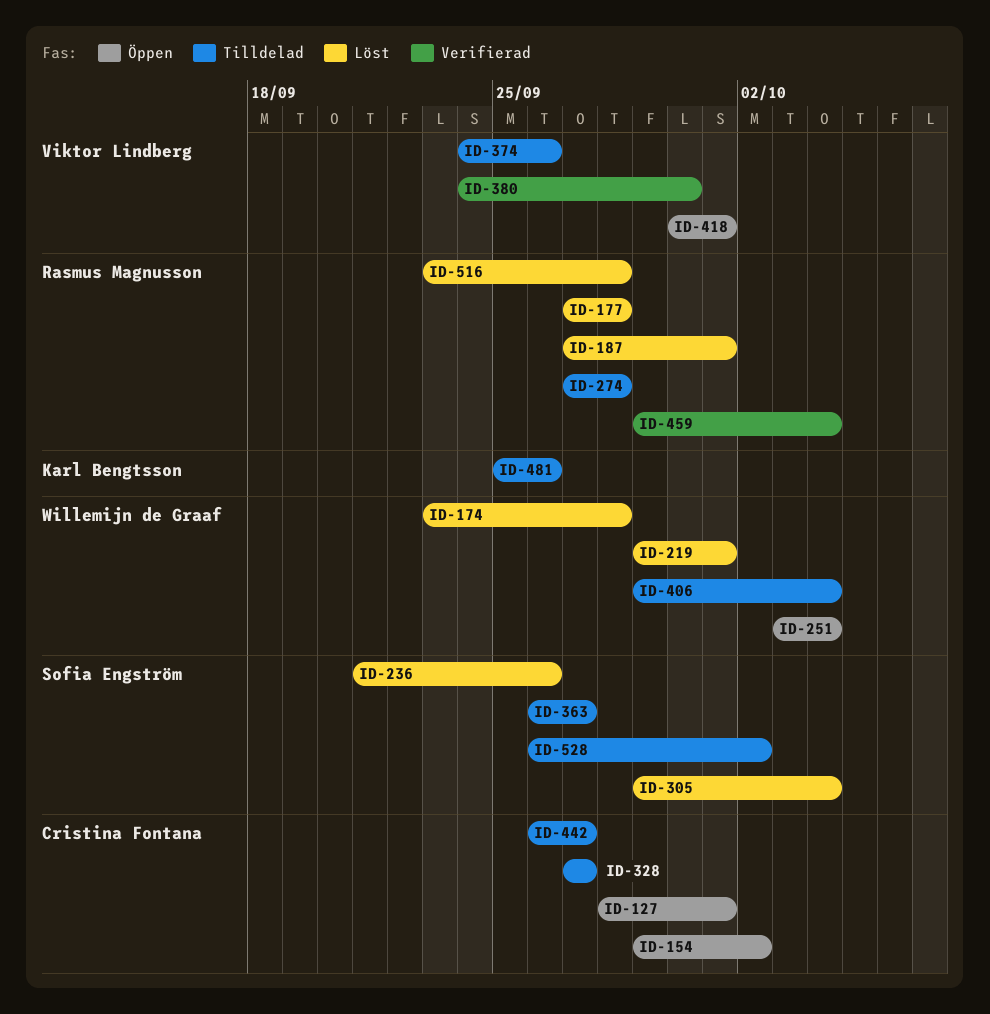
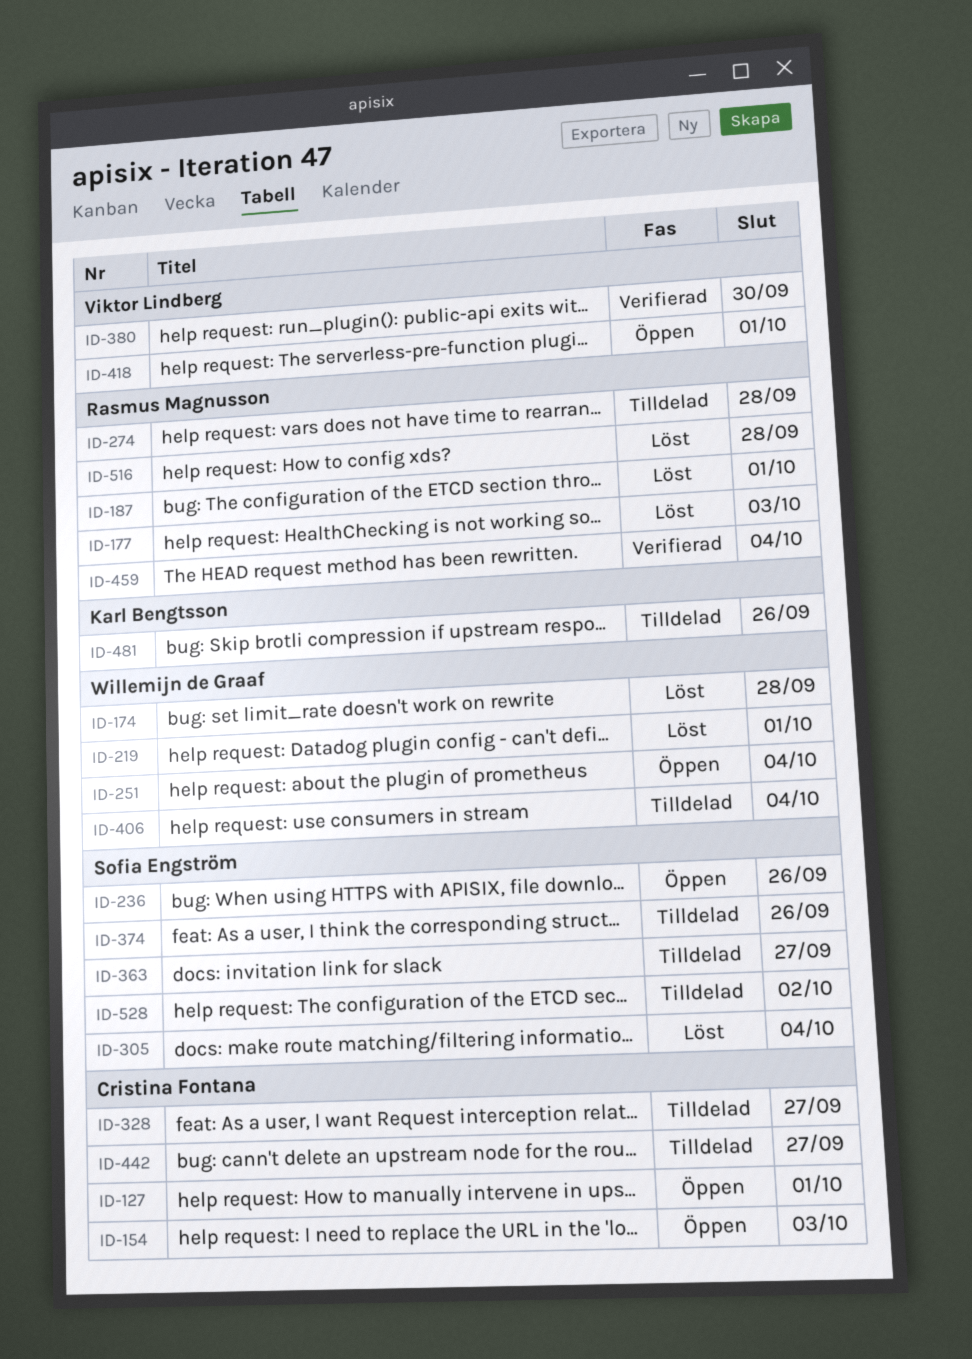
ID-154, due: Oct 2 -> Oct 3
ID-177, due: Sep 28 -> Oct 3
ID-236, status: Löst -> Öppen
ID-374, owner: Viktor Lindberg -> Sofia Engström

